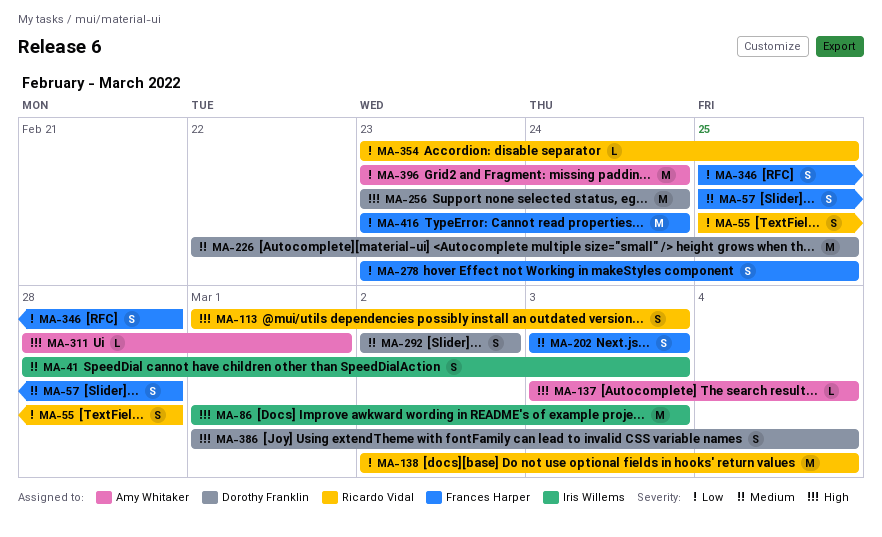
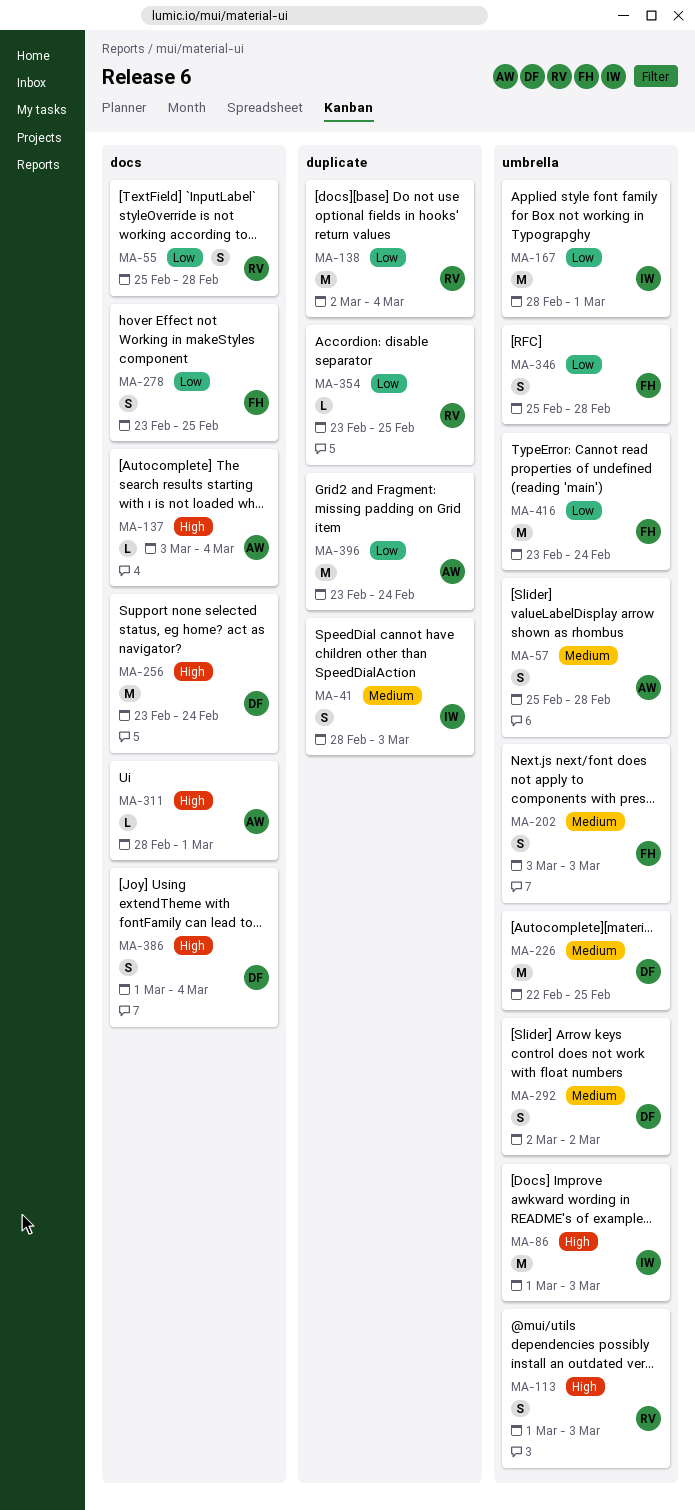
MA-57, owner: Frances Harper -> Amy Whitaker
MA-167: none -> present

